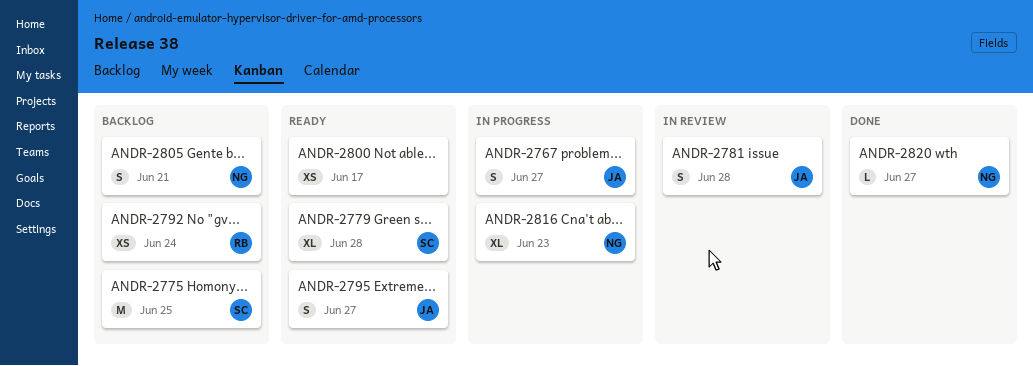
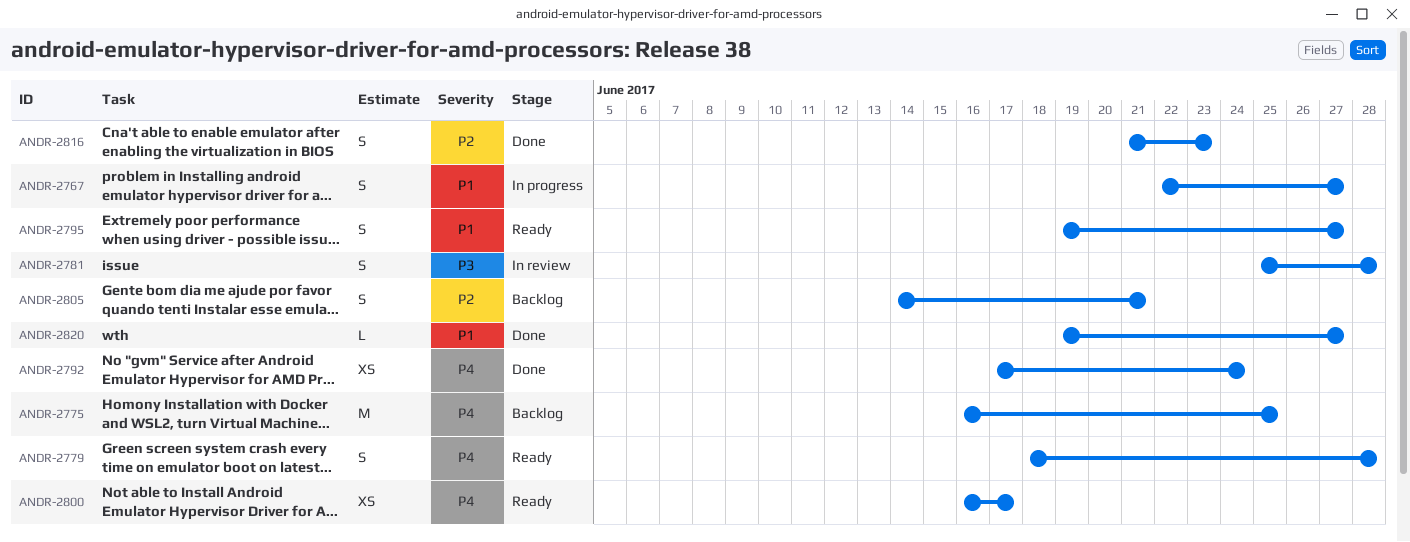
ANDR-2779, estimate: XL -> S
ANDR-2792, status: Backlog -> Done
ANDR-2816, status: In progress -> Done
ANDR-2816, estimate: XL -> S

